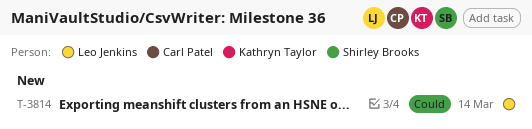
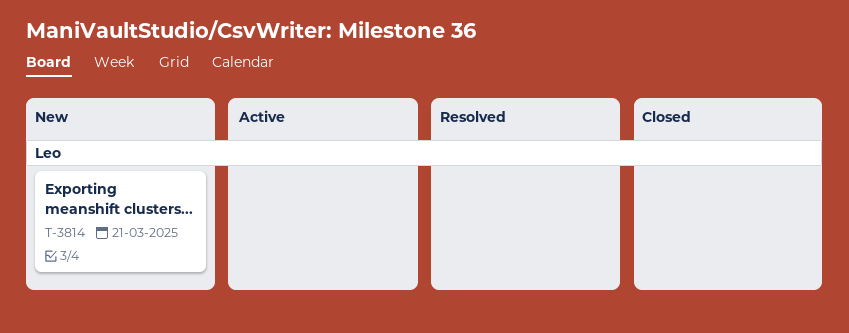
T-3814, due: Mar 14 -> Mar 21

